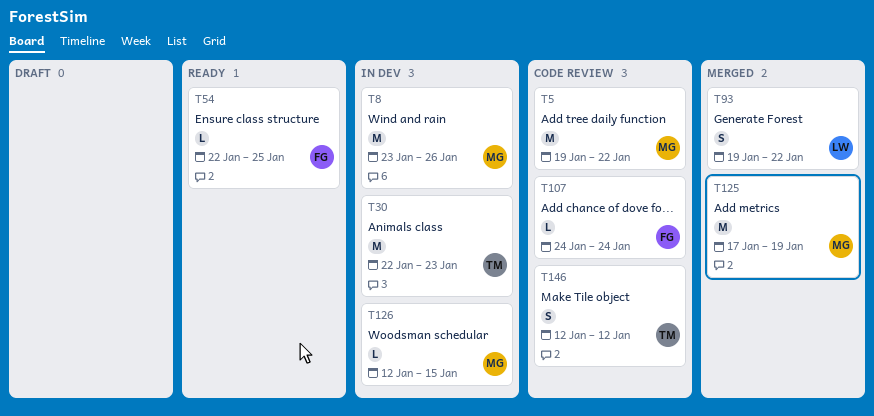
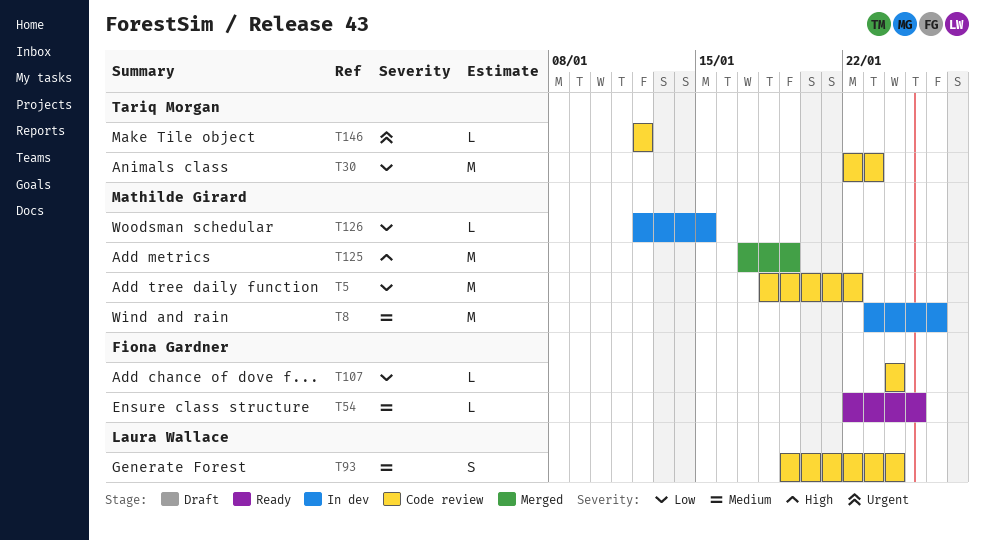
T5, start: Jan 19 -> Jan 18
T30, status: In dev -> Code review
T93, status: Merged -> Code review
T93, due: Jan 22 -> Jan 24
T146, estimate: S -> L

